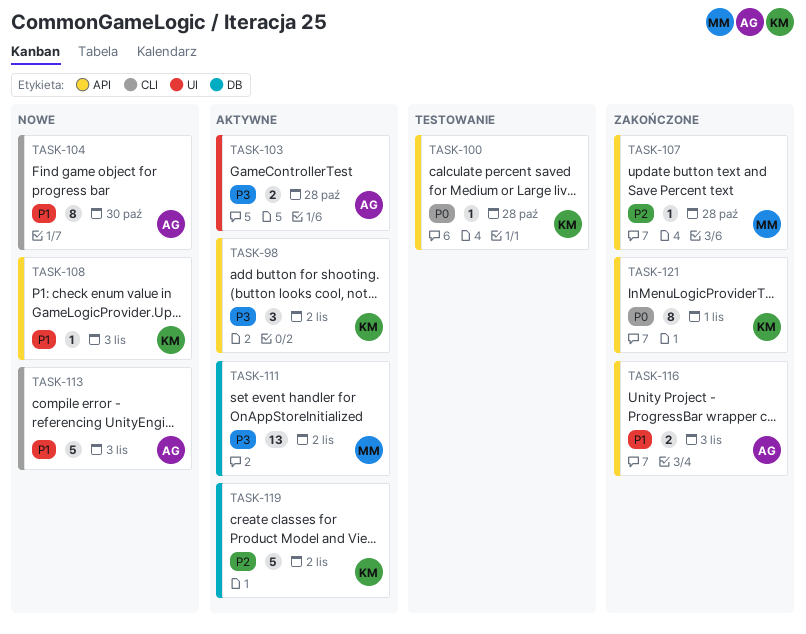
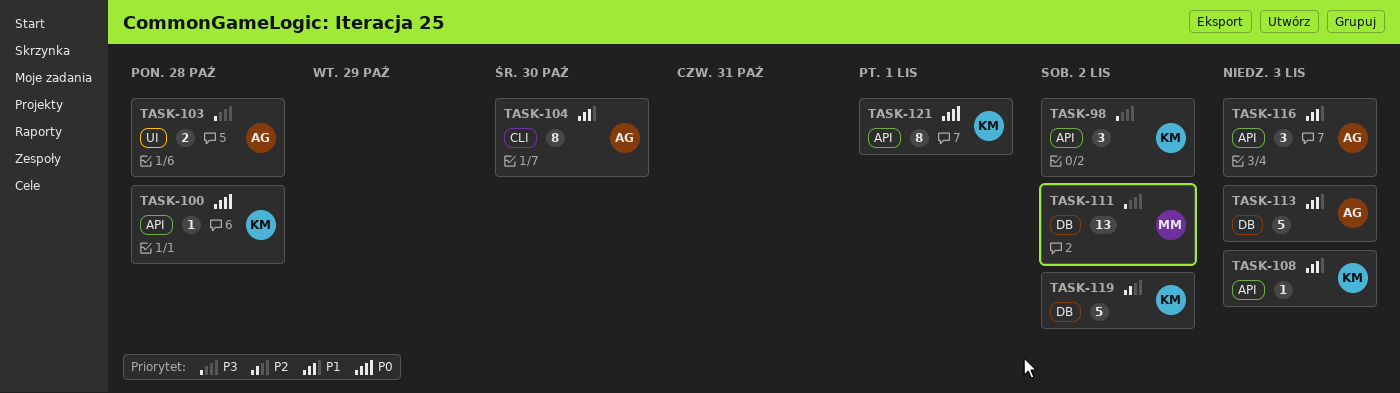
TASK-107: present -> none
TASK-113, label: CLI -> DB
TASK-116, estimate: 2 -> 3

